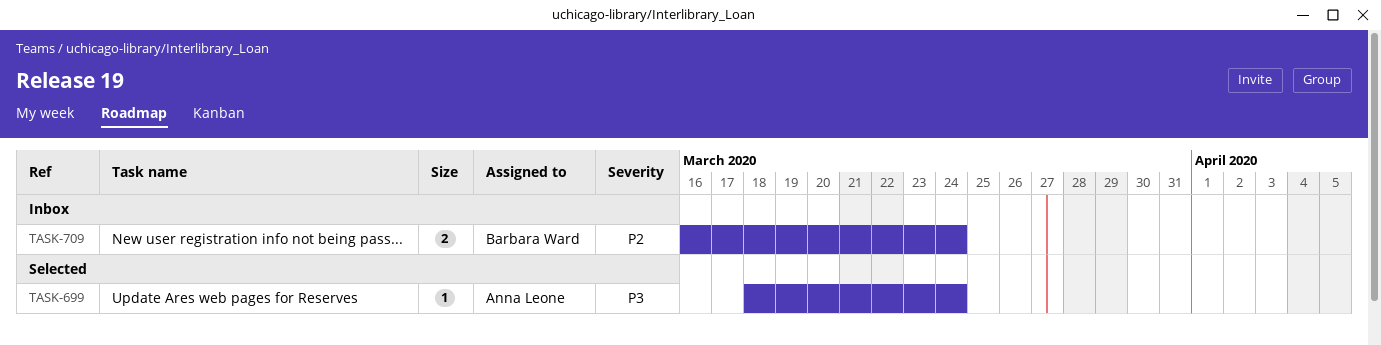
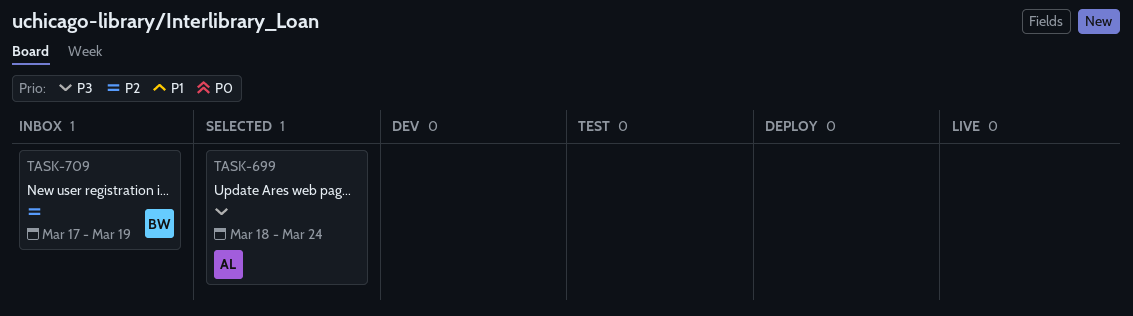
TASK-709, start: Mar 16 -> Mar 17
TASK-709, due: Mar 24 -> Mar 19

